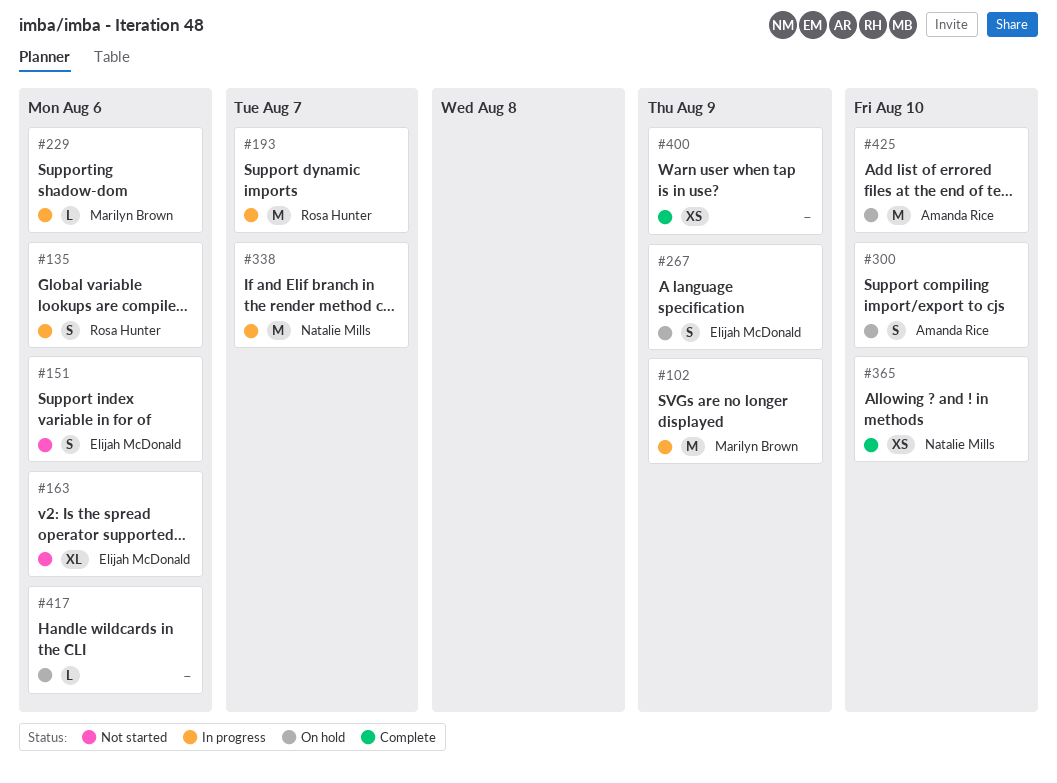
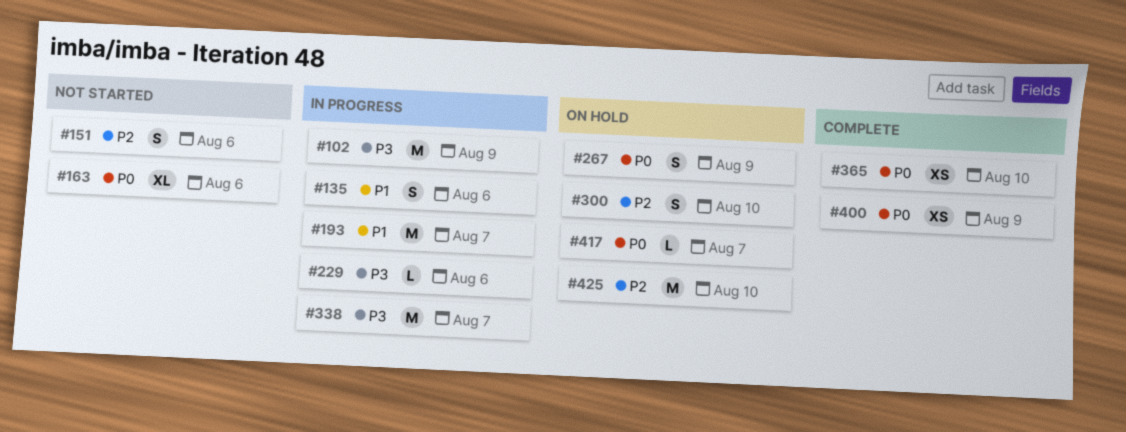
#417, due: Aug 6 -> Aug 7

